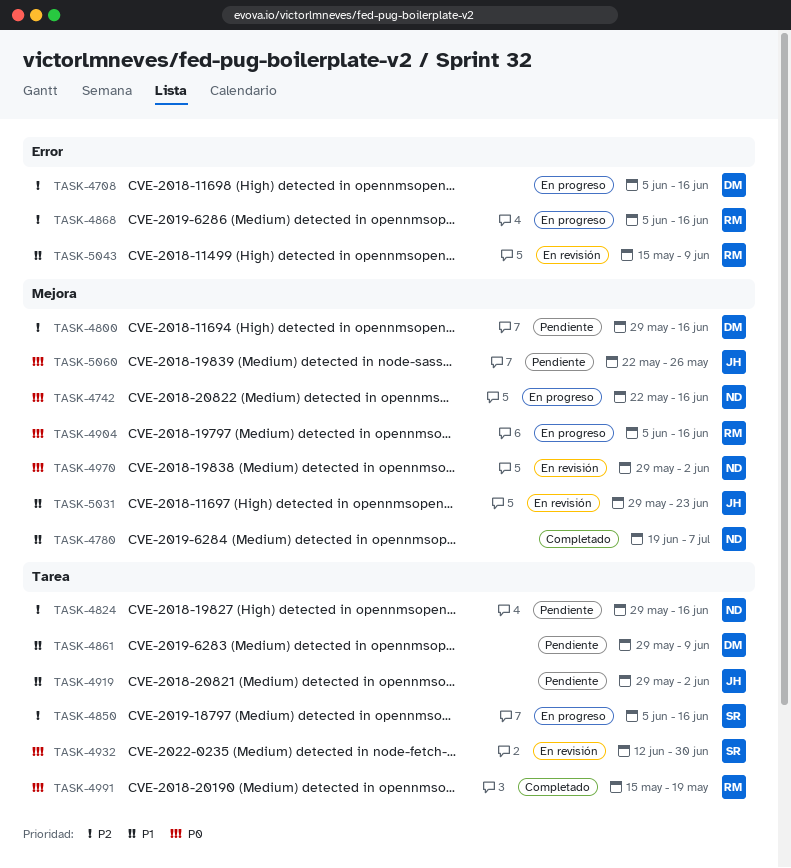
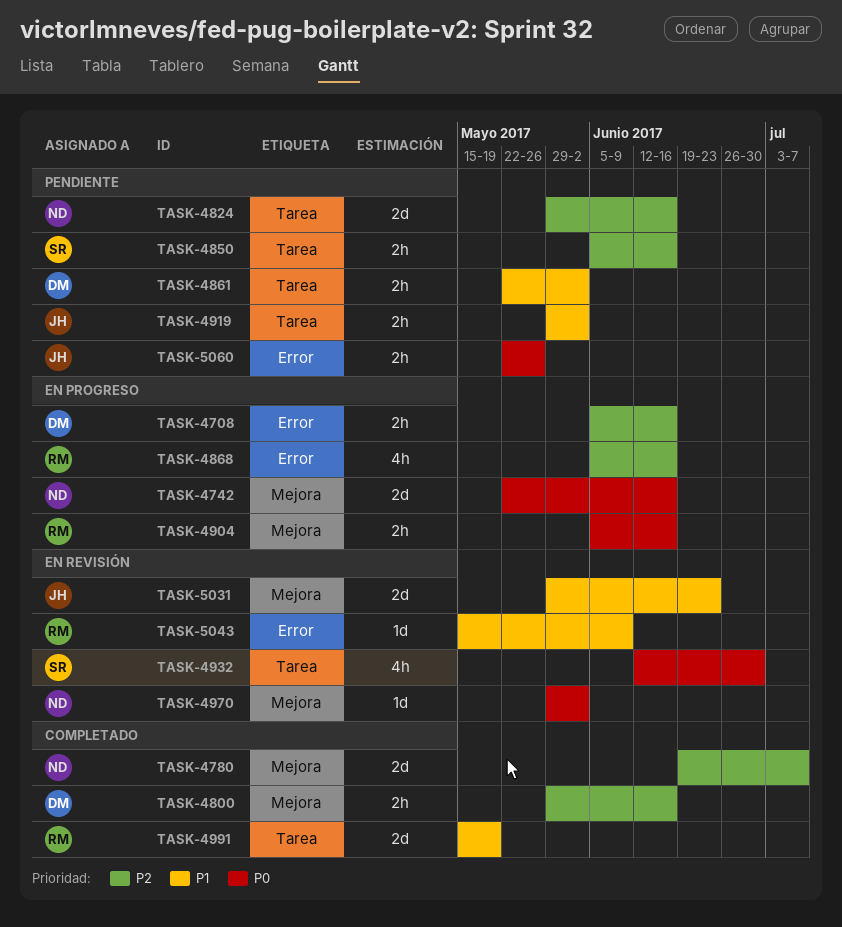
TASK-4780, priority: P1 -> P2
TASK-4800, status: Pendiente -> Completado
TASK-4850, status: En progreso -> Pendiente
TASK-4861, start: May 29 -> May 22
TASK-4861, due: Jun 9 -> Jun 2
TASK-4991, priority: P0 -> P1
TASK-5060, label: Mejora -> Error

